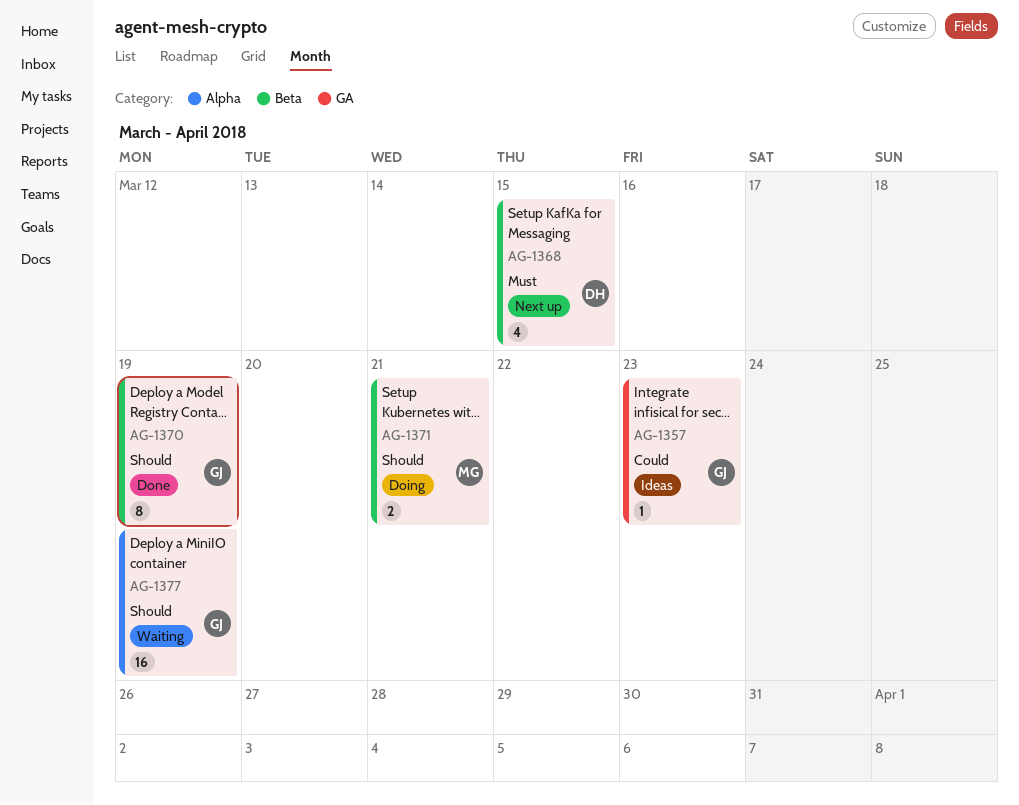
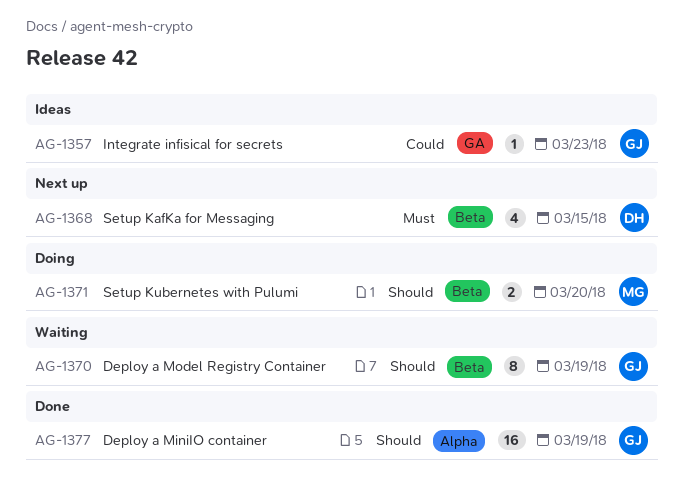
AG-1370, status: Done -> Waiting
AG-1371, due: Mar 21 -> Mar 20
AG-1377, status: Waiting -> Done

